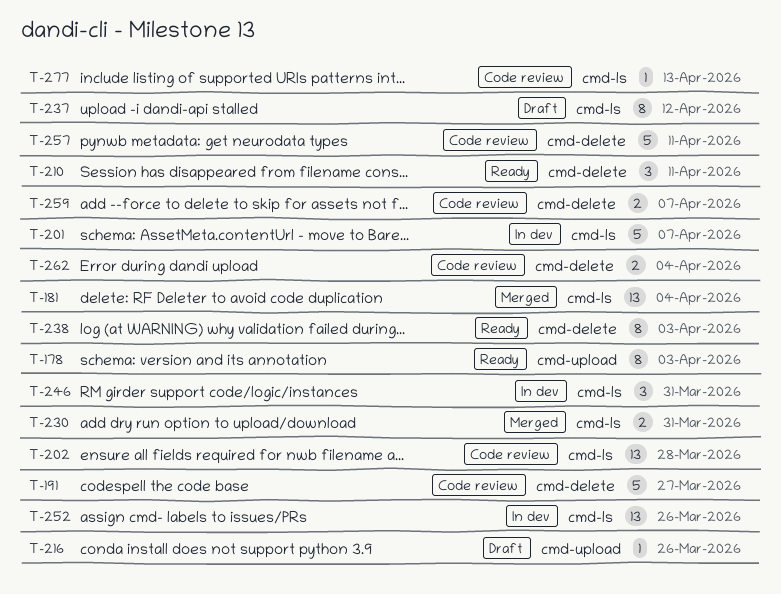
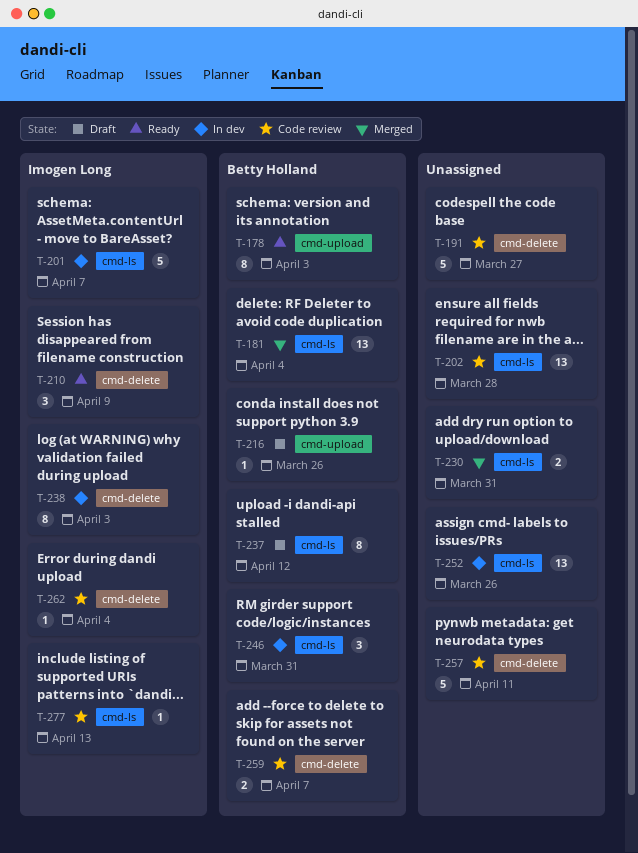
T-210, due: Apr 11 -> Apr 9
T-238, status: Ready -> In dev
T-262, estimate: 2 -> 1

